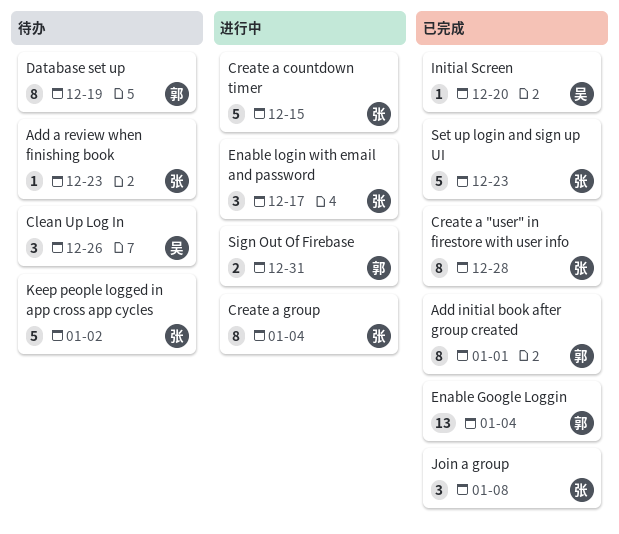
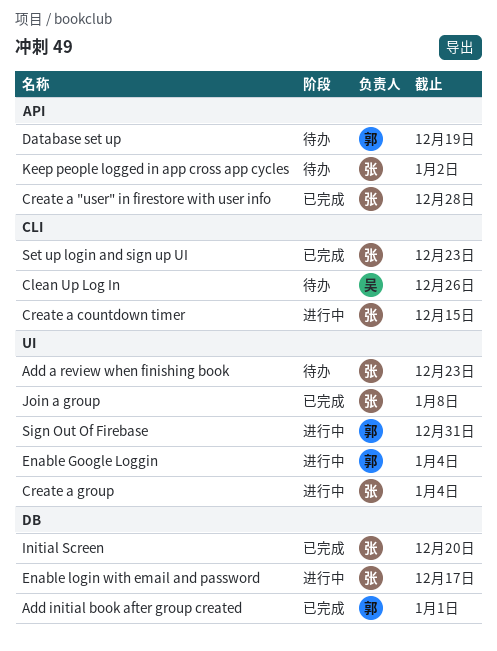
Enable Google Loggin, status: 已完成 -> 进行中
Initial Screen, owner: 吴 -> 张

